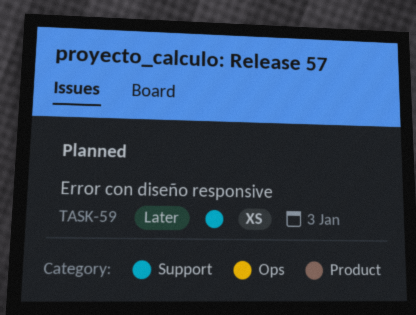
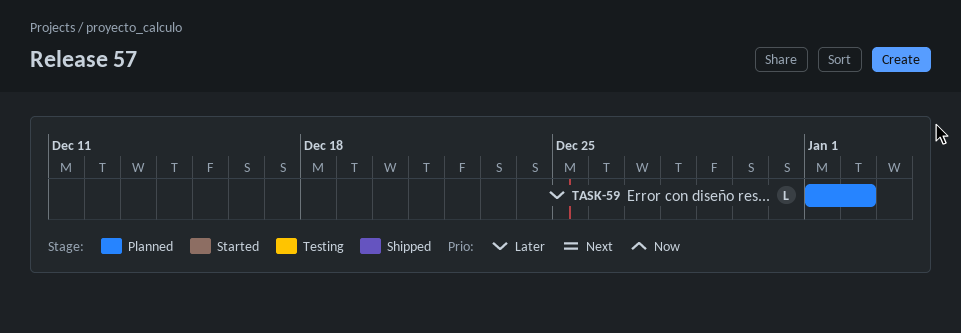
TASK-59, estimate: XS -> L
TASK-59, due: Jan 3 -> Jan 2

